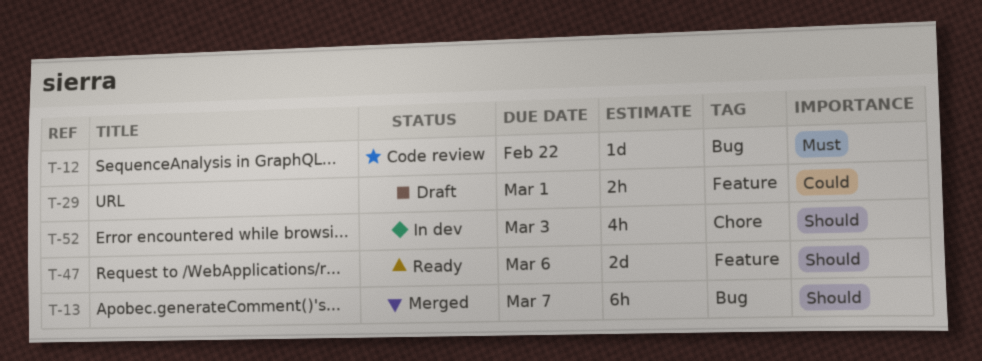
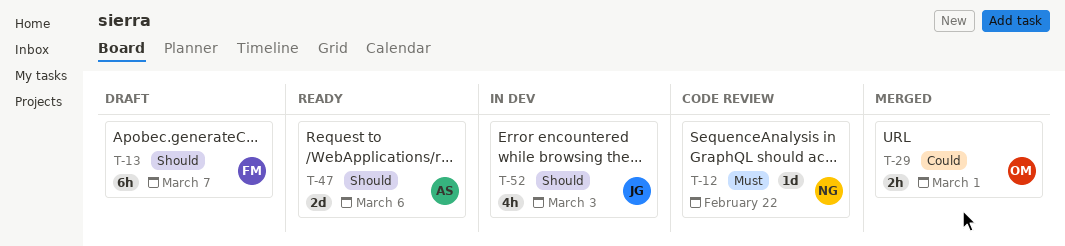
T-13, status: Merged -> Draft
T-29, status: Draft -> Merged

